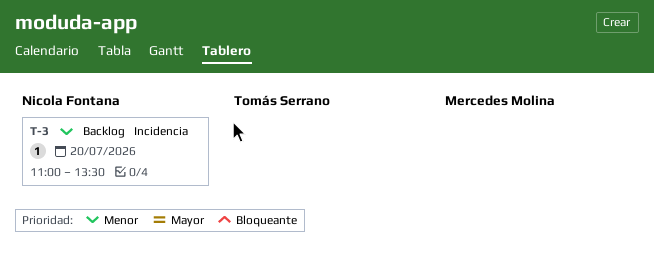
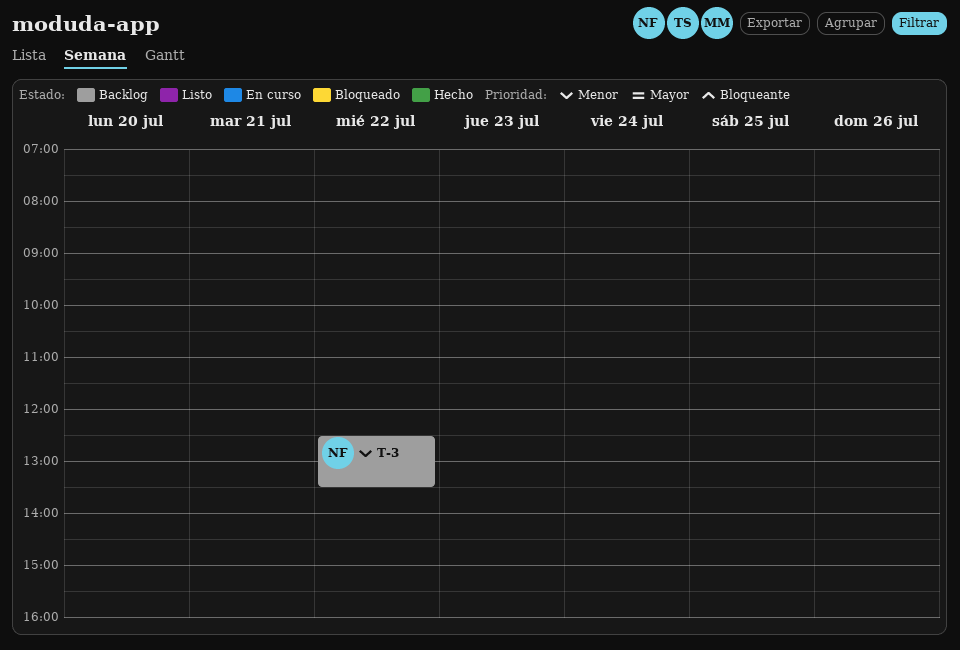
T-3, day: Jul 20 -> Jul 22
T-3, begins: 11:00 -> 12:30

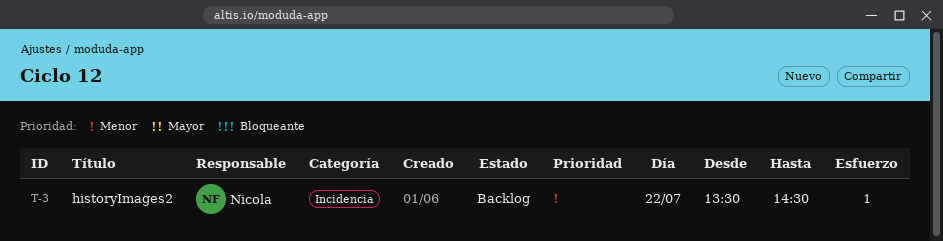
T-3, begins: 12:30 -> 13:30
T-3, ends: 13:30 -> 14:30

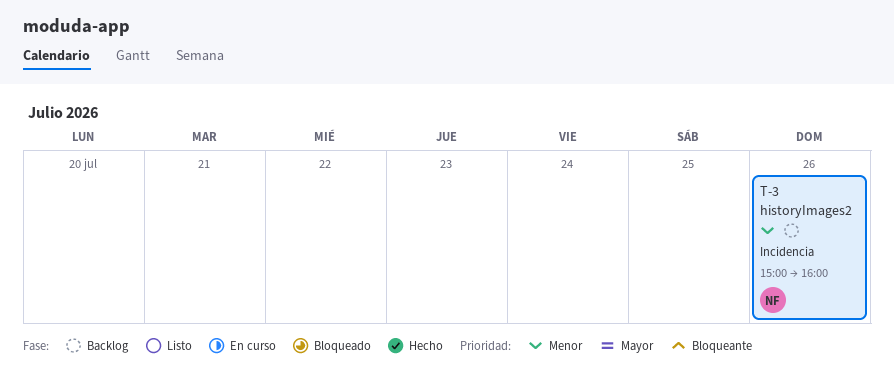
T-3, day: Jul 22 -> Jul 26
T-3, begins: 13:30 -> 15:00
T-3, ends: 14:30 -> 16:00

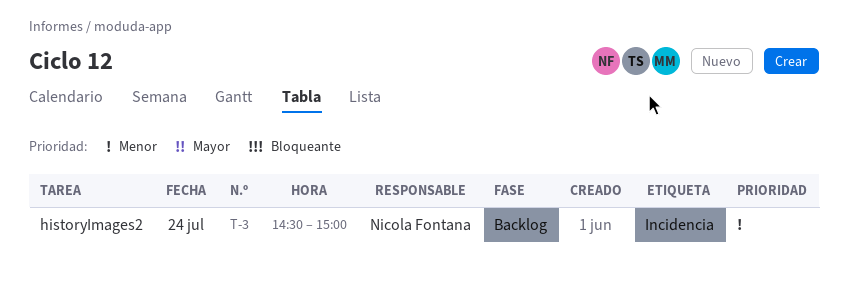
T-3, day: Jul 26 -> Jul 24
T-3, begins: 15:00 -> 14:30
T-3, ends: 16:00 -> 15:00

